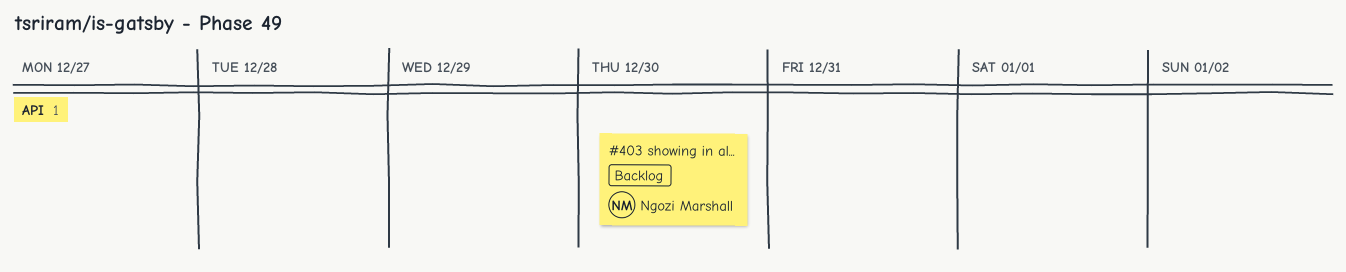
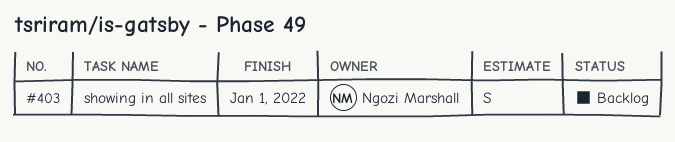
#403, due: Dec 30 -> Jan 1

